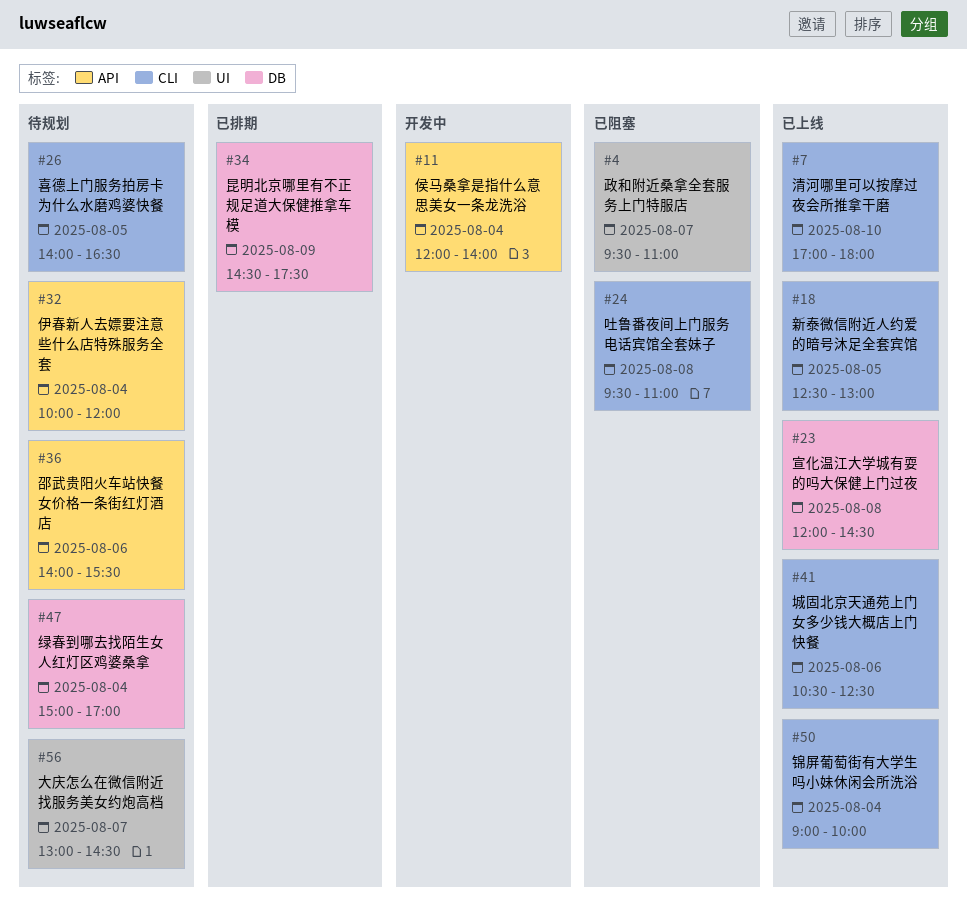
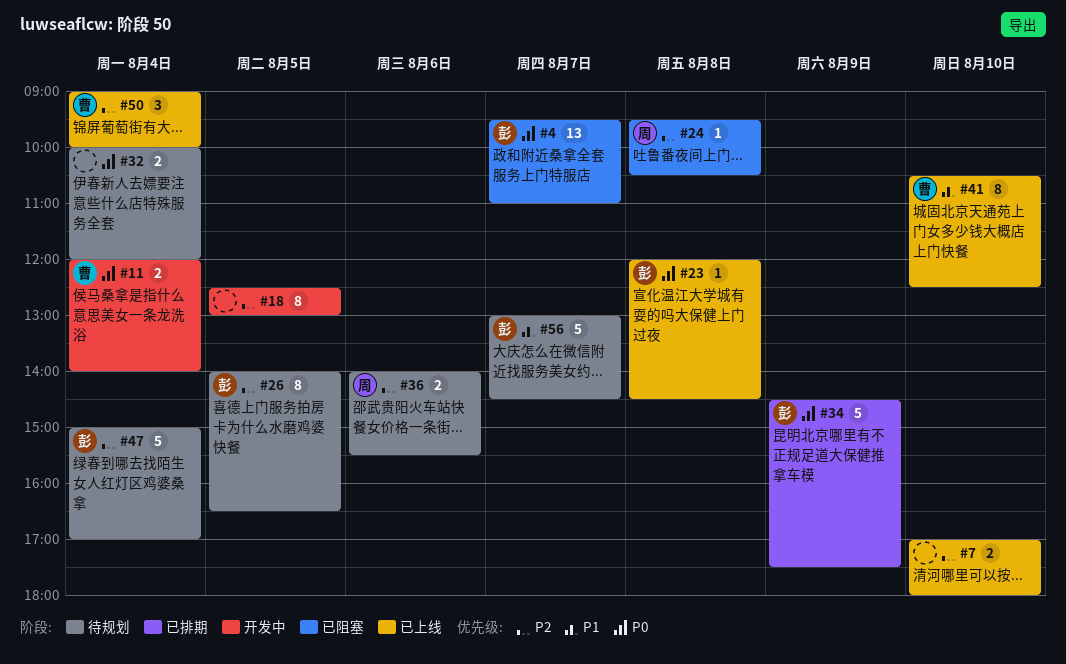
#18, status: 已上线 -> 开发中
#24, ends: 11:00 -> 10:30
#41, day: Aug 6 -> Aug 10

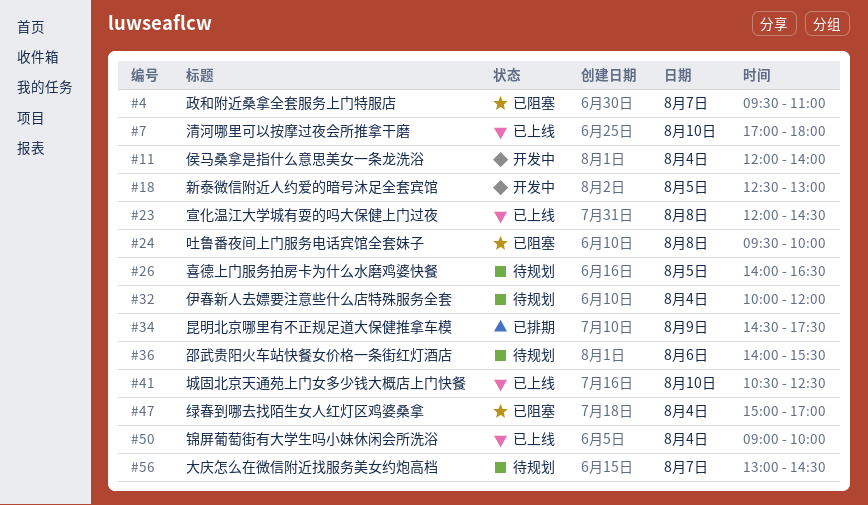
#24, ends: 10:30 -> 10:00
#47, status: 待规划 -> 已阻塞

